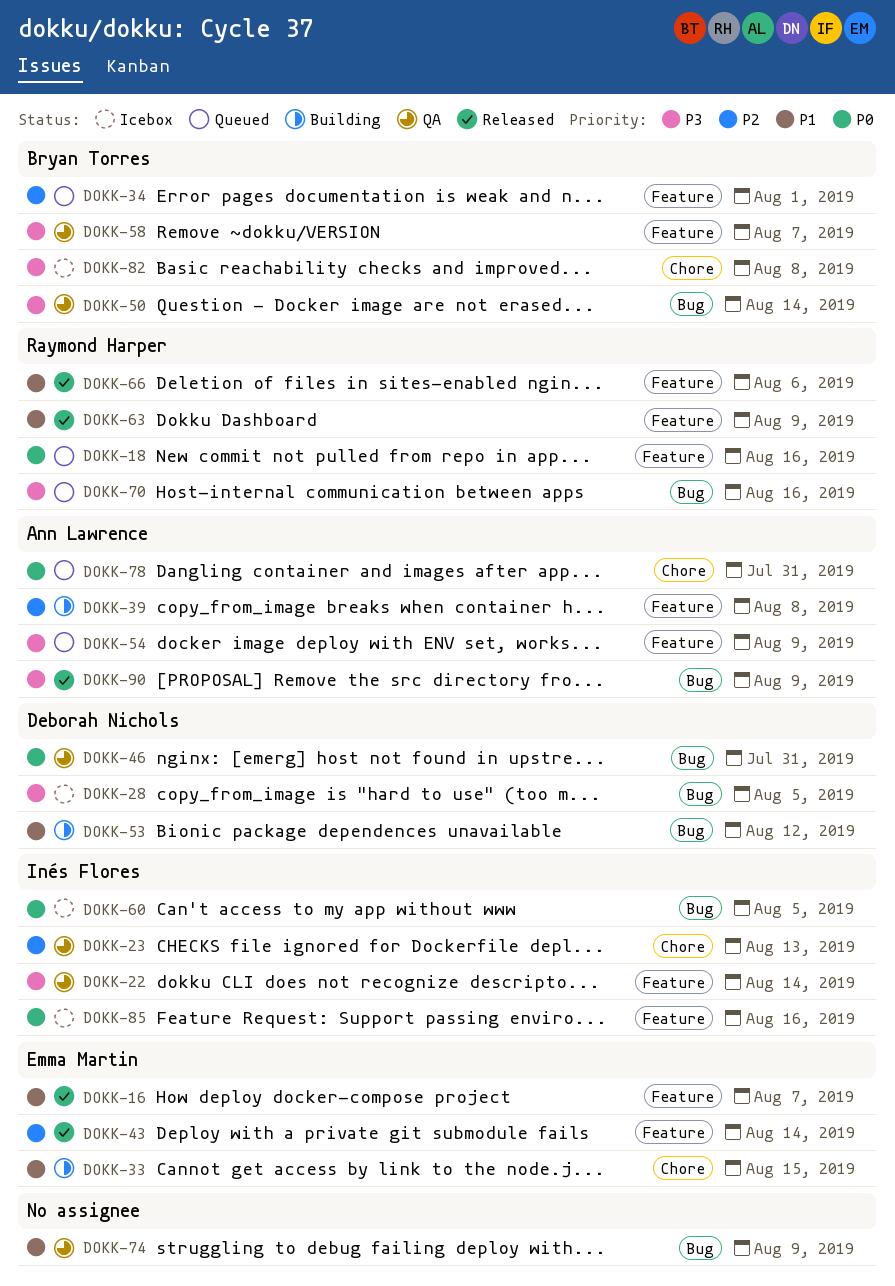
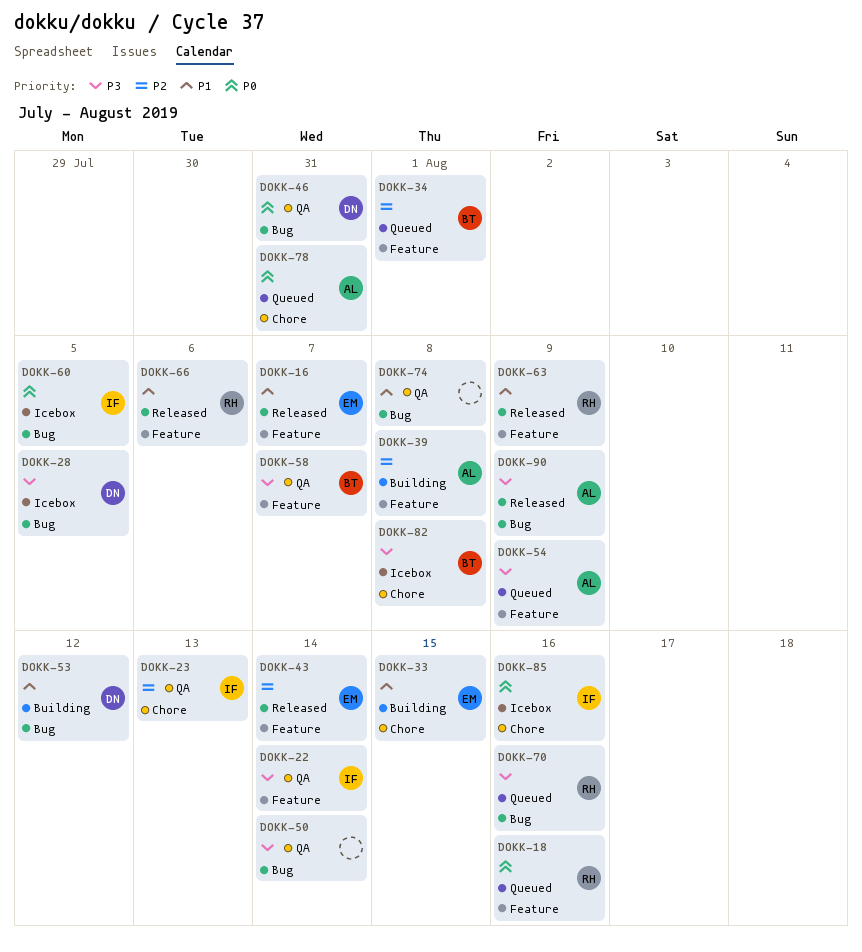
DOKK-50, owner: Bryan Torres -> none
DOKK-74, due: Aug 9 -> Aug 8
DOKK-85, label: Feature -> Chore

